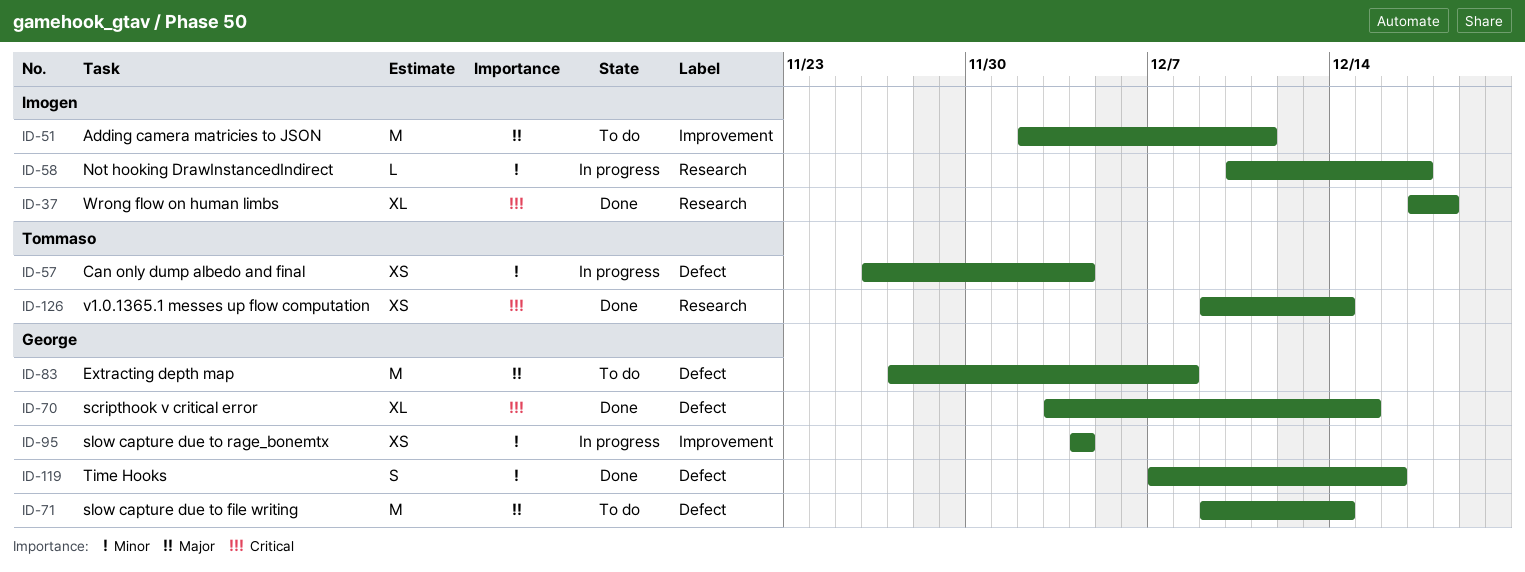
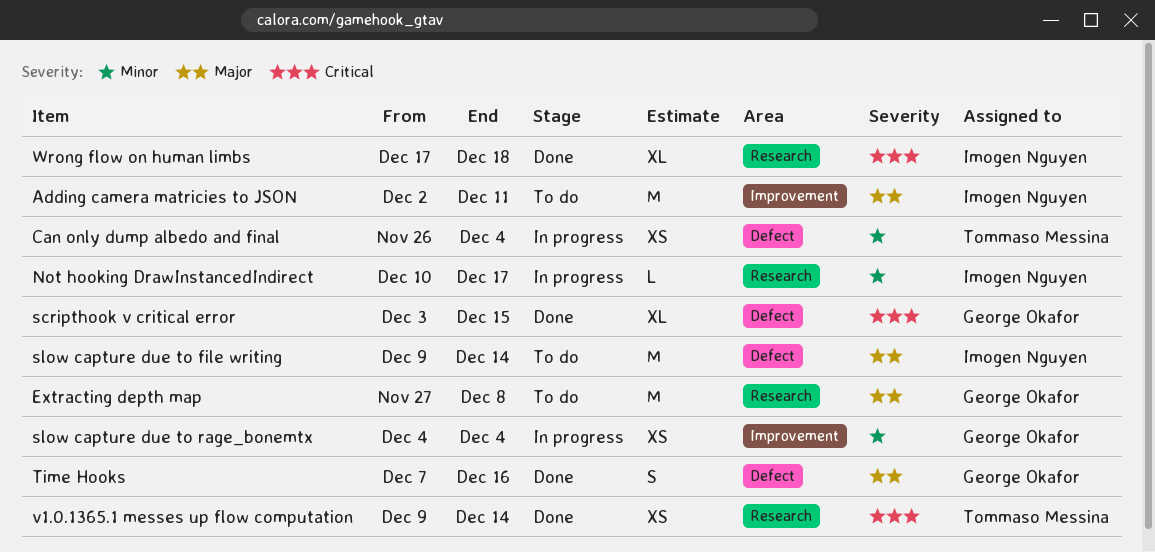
Extracting depth map, label: Defect -> Research
slow capture due to file writing, owner: George Okafor -> Imogen Nguyen
Time Hooks, priority: Minor -> Major

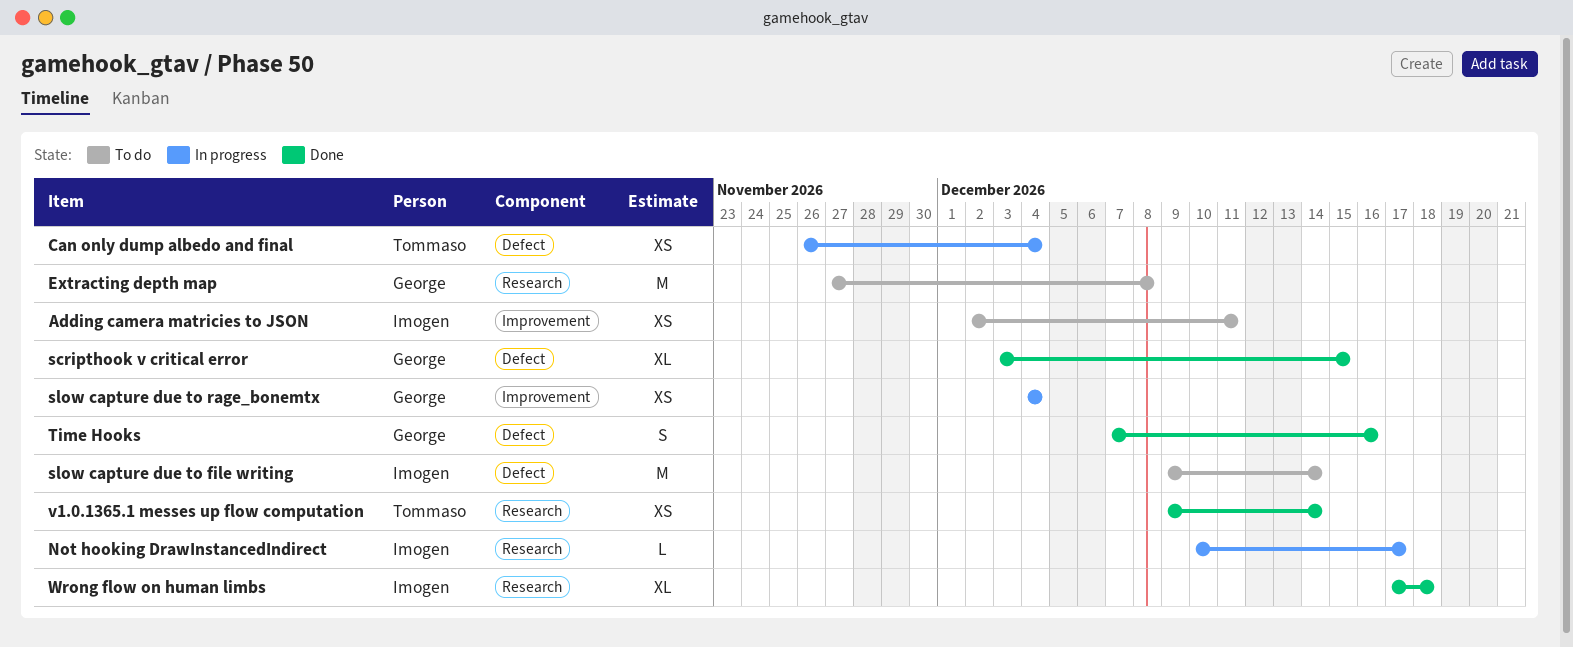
Adding camera matricies to JSON, estimate: M -> XS

